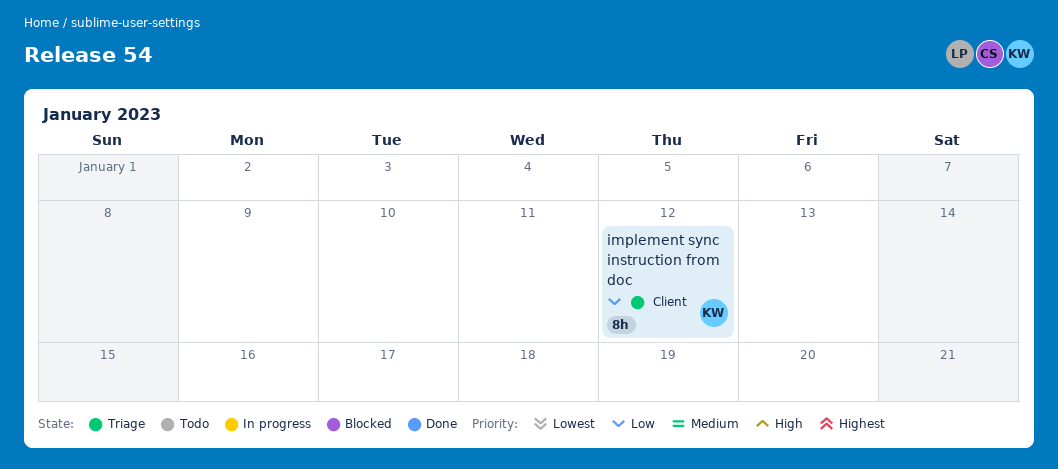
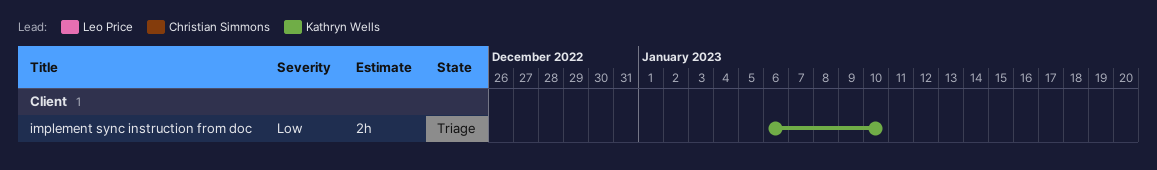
implement sync instruction from doc, estimate: 8h -> 2h
implement sync instruction from doc, due: Jan 12 -> Jan 10

